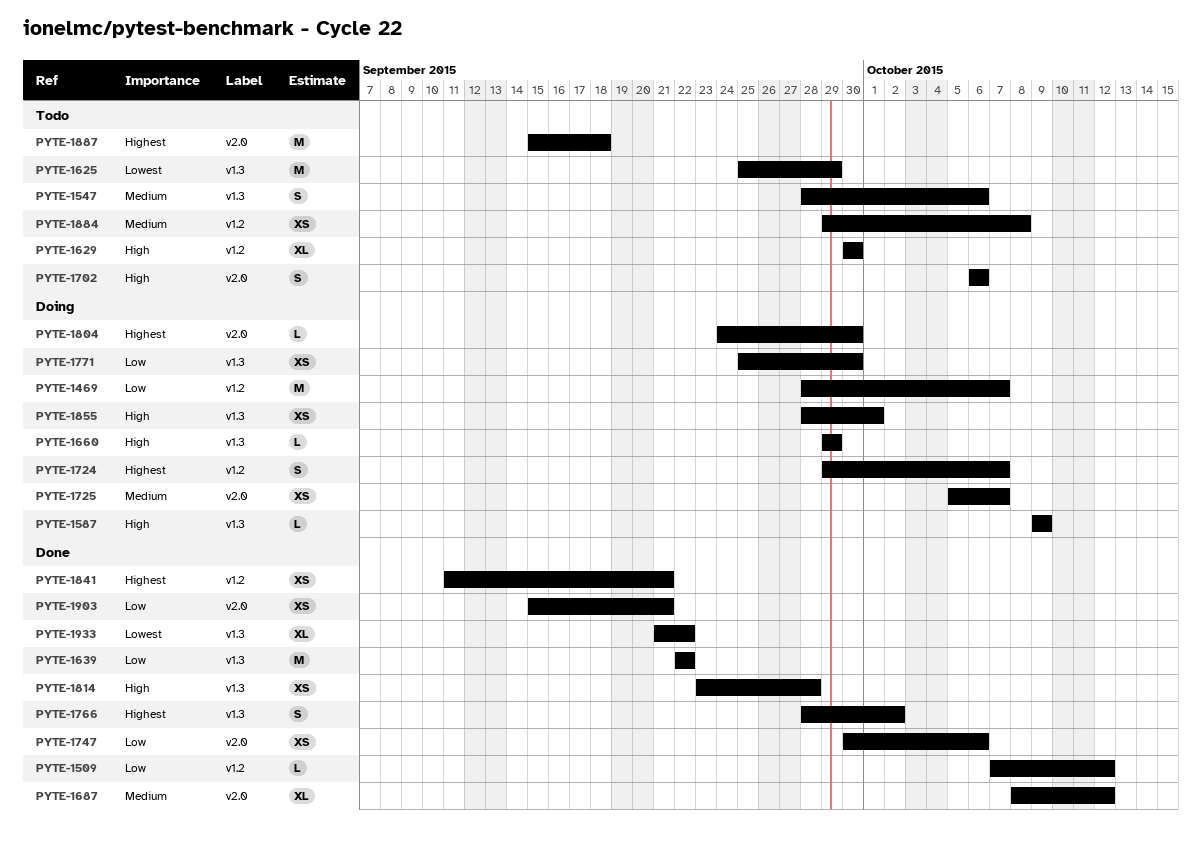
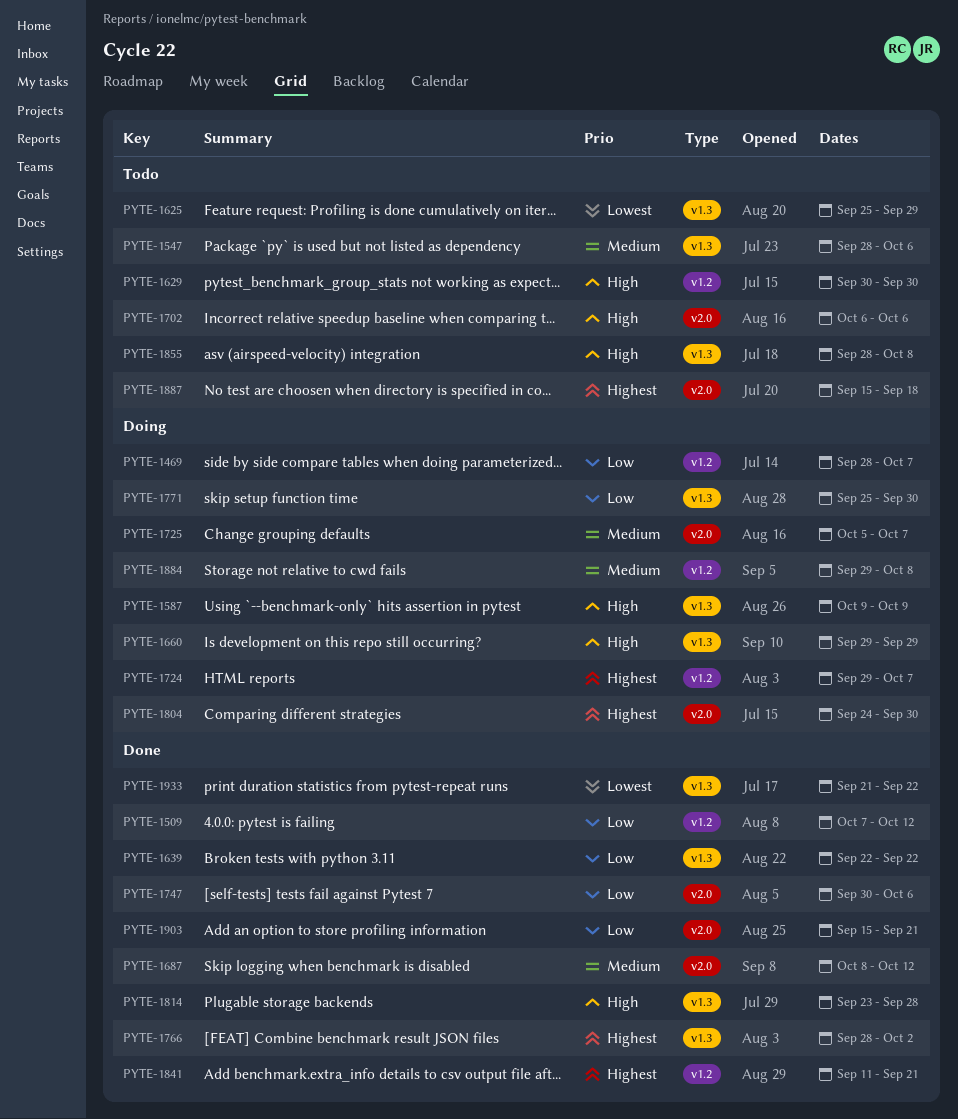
PYTE-1855, status: Doing -> Todo
PYTE-1855, due: Oct 1 -> Oct 8
PYTE-1884, status: Todo -> Doing

